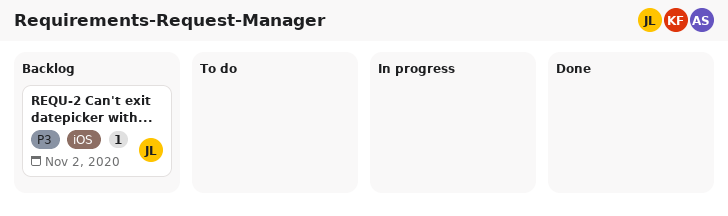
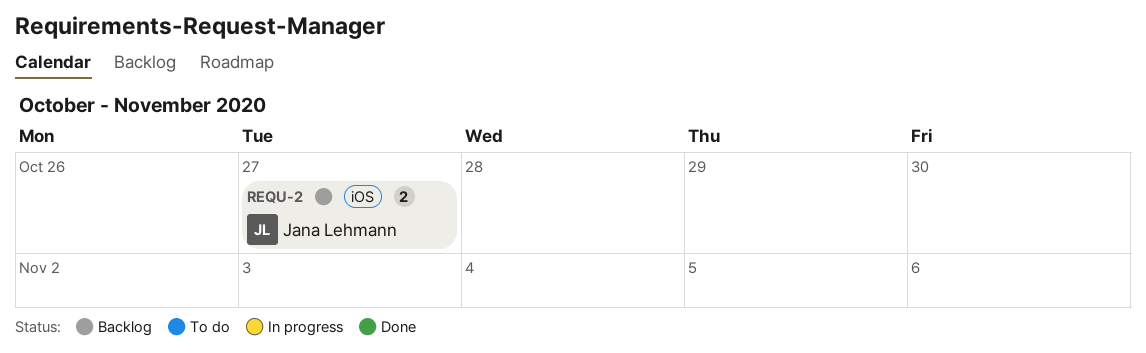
REQU-2, estimate: 1 -> 2
REQU-2, due: Nov 2 -> Oct 27

